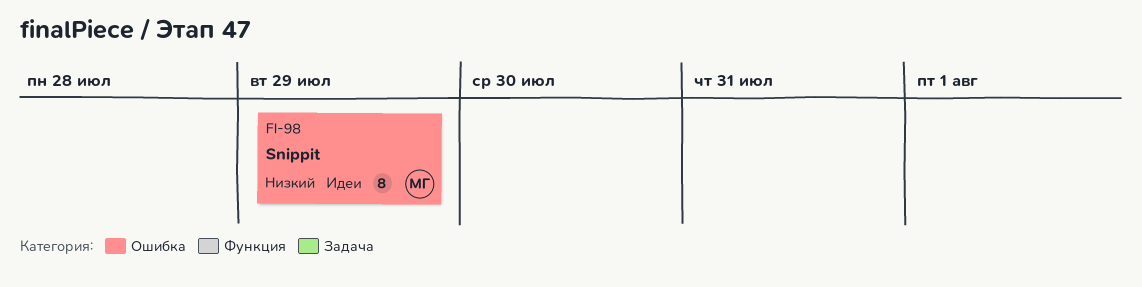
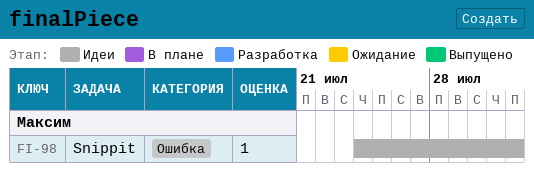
FI-98, estimate: 8 -> 1
FI-98, due: Jul 29 -> Aug 1

